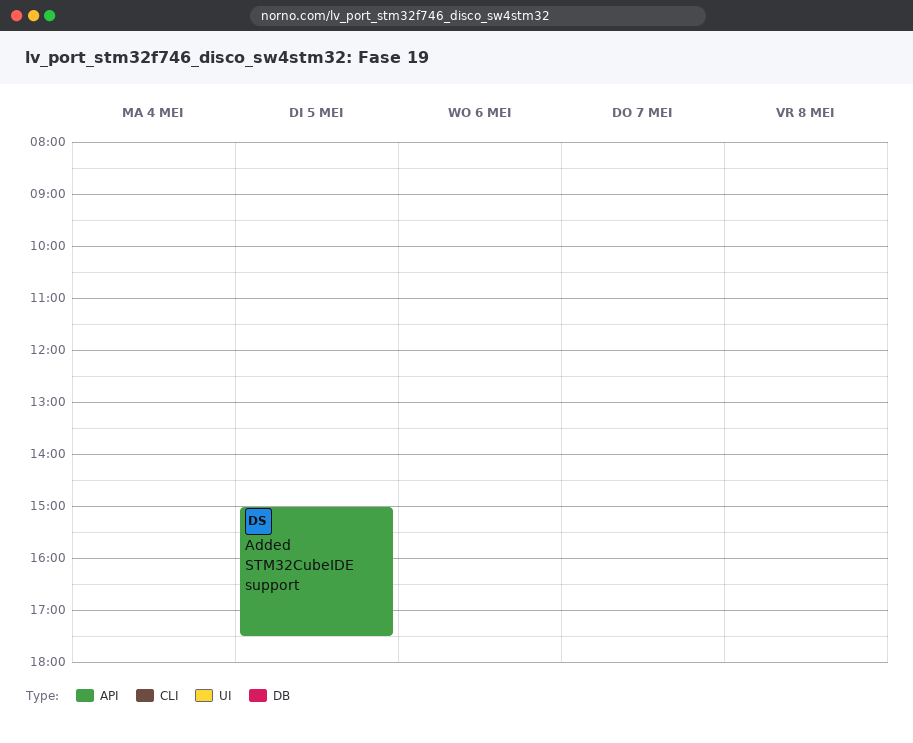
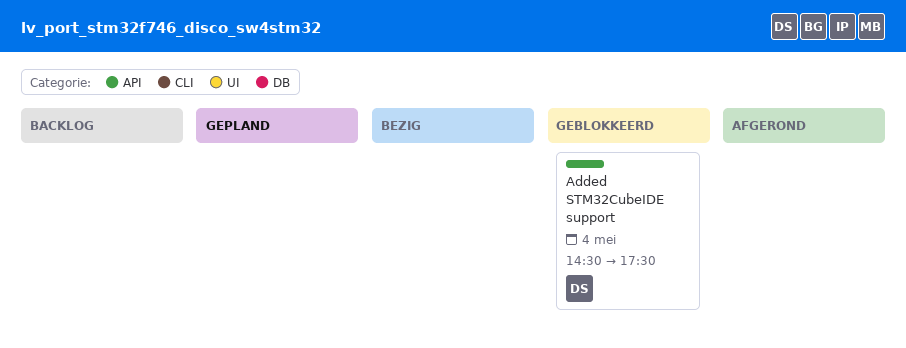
Added STM32CubeIDE support, day: May 5 -> May 4
Added STM32CubeIDE support, begins: 15:00 -> 14:30

